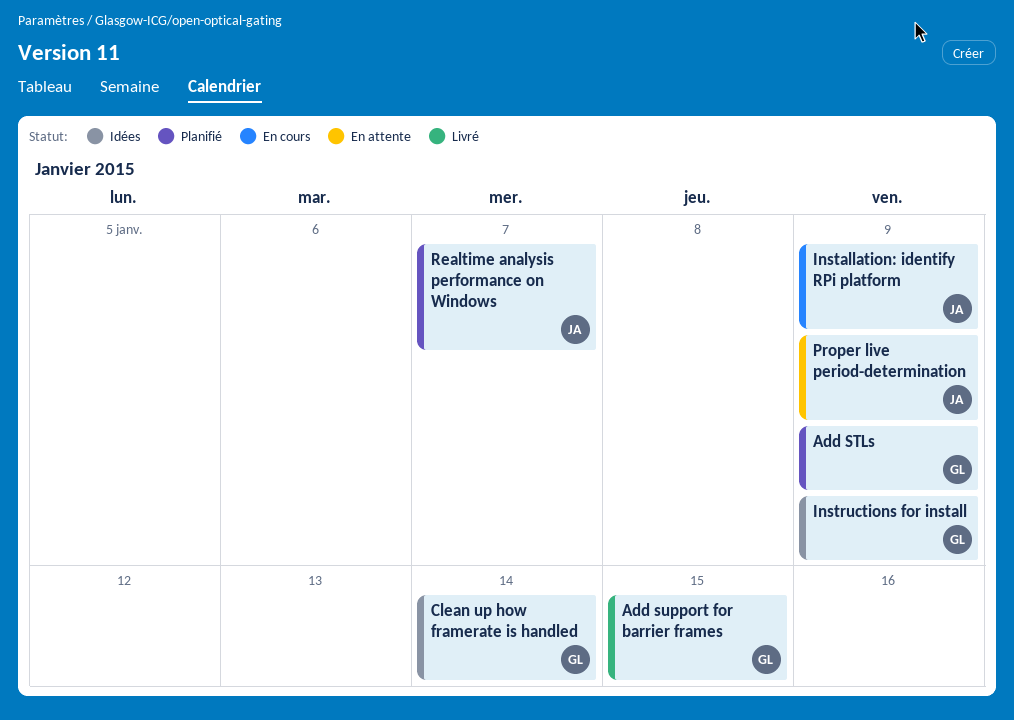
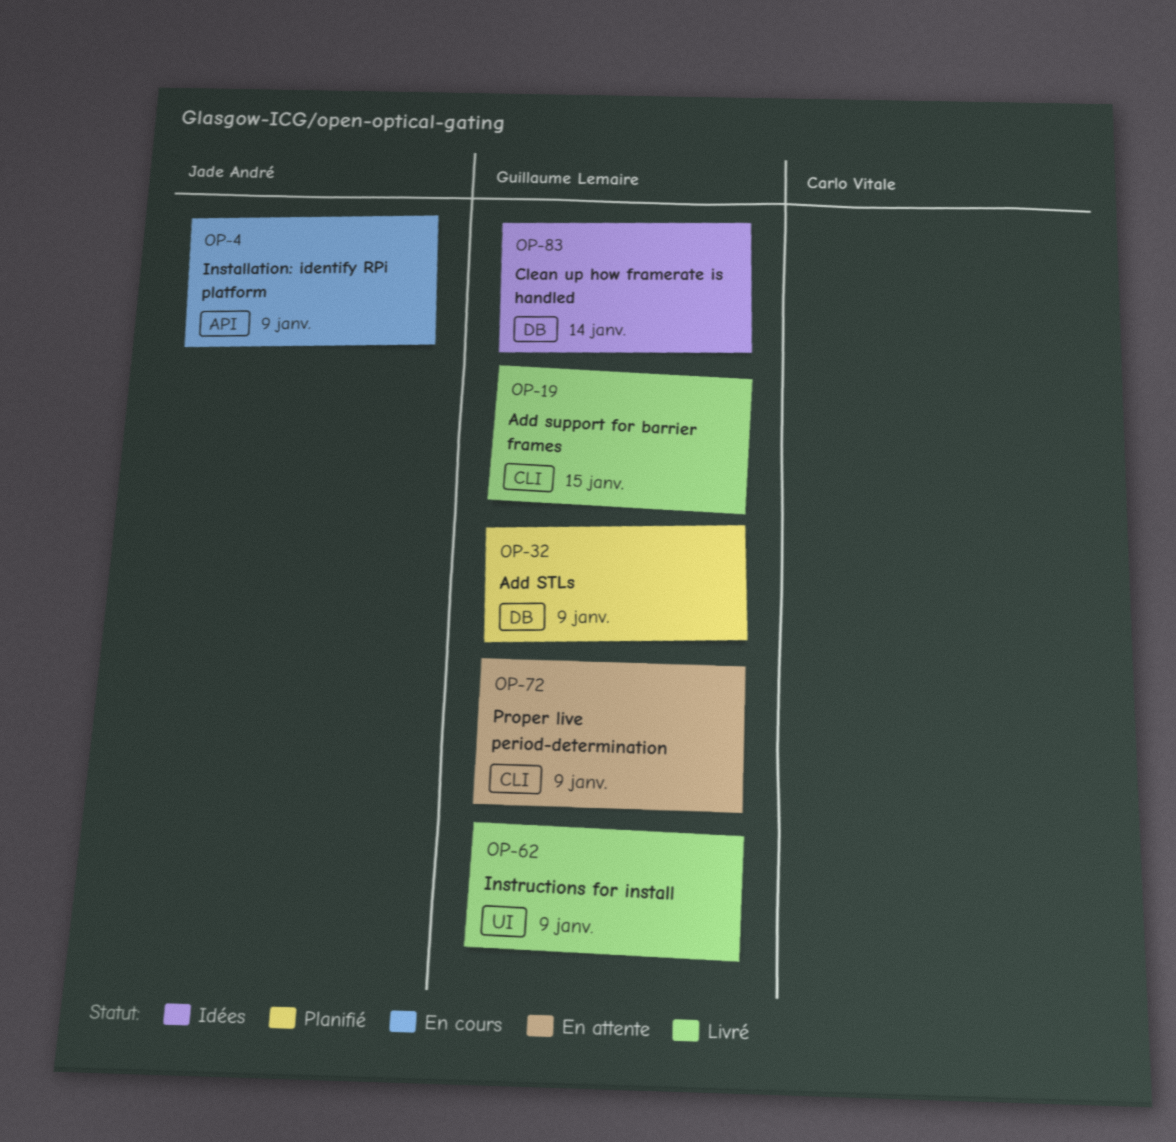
Instructions for install, status: Idées -> Livré
Proper live period-determination, owner: Jade André -> Guillaume Lemaire
Realtime analysis performance on Windows: present -> none

